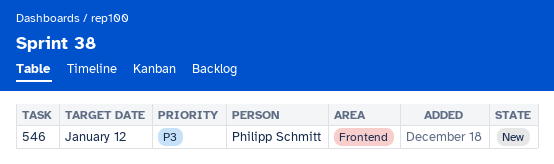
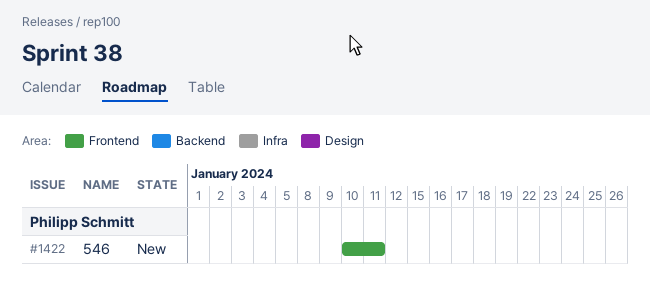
546, due: Jan 12 -> Jan 11

